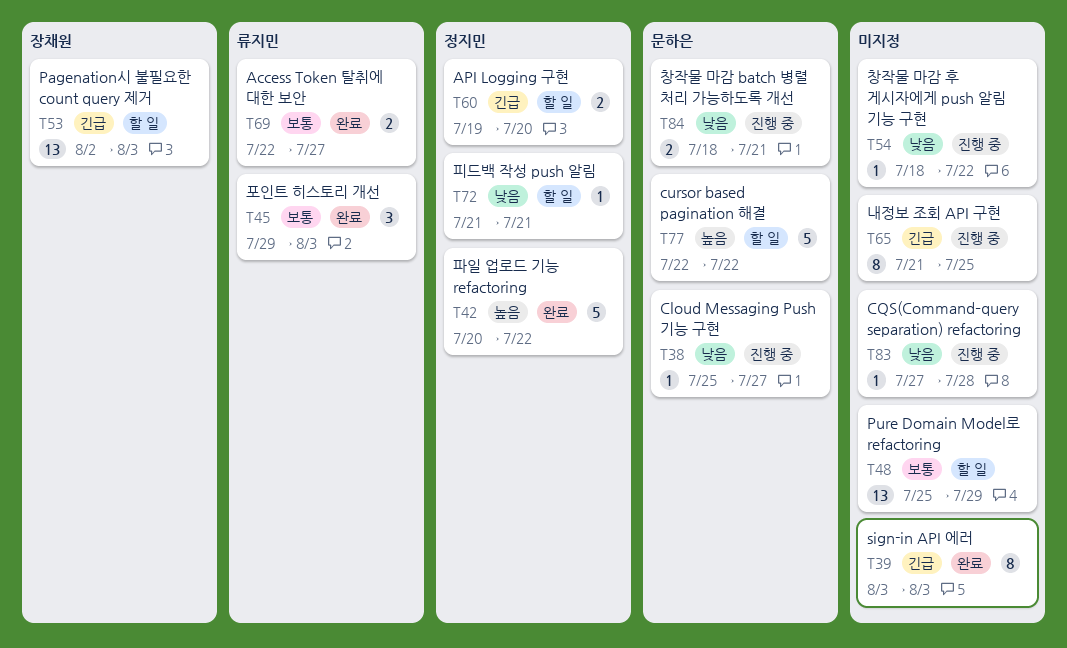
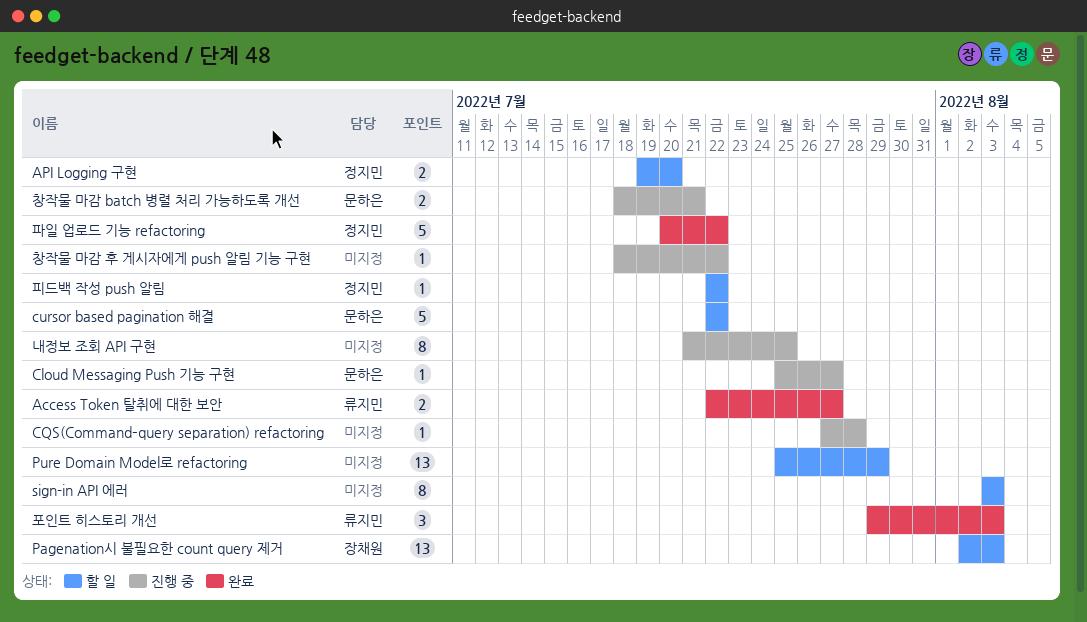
sign-in API 에러, status: 완료 -> 할 일
피드백 작성 push 알림, start: Jul 21 -> Jul 22
피드백 작성 push 알림, due: Jul 21 -> Jul 22

